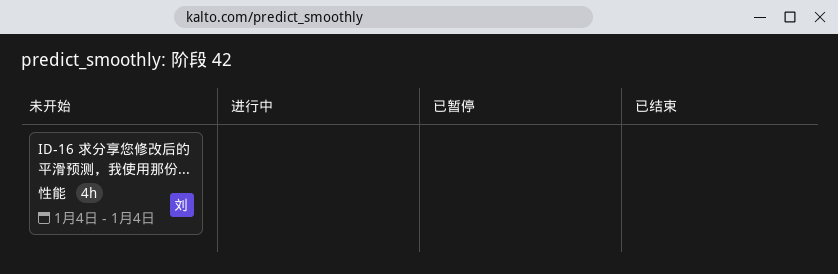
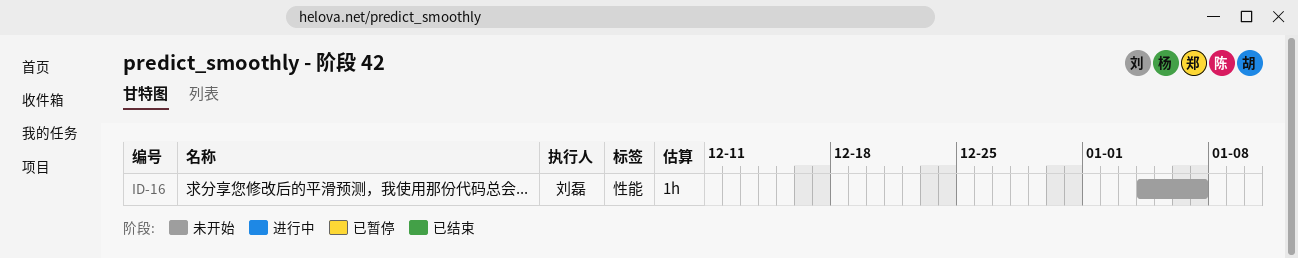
ID-16, estimate: 4h -> 1h
ID-16, due: Jan 4 -> Jan 7

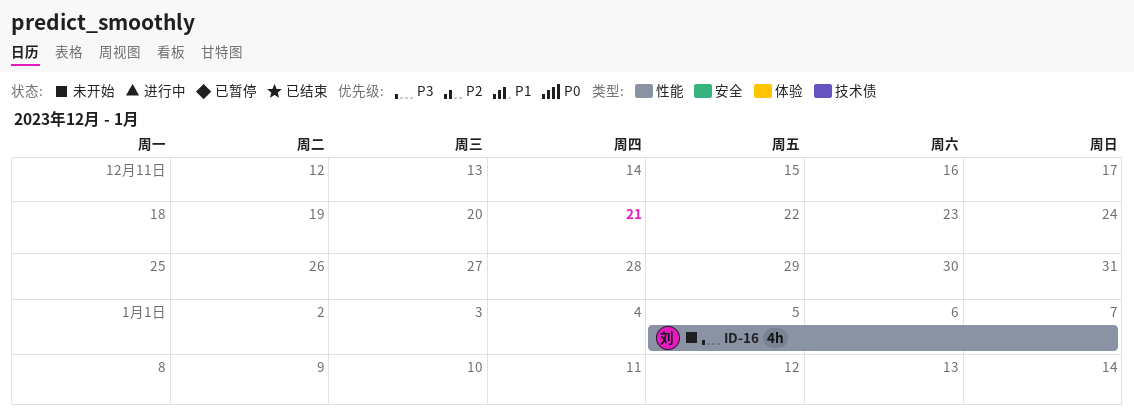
ID-16, estimate: 1h -> 4h
ID-16, start: Jan 4 -> Jan 5

